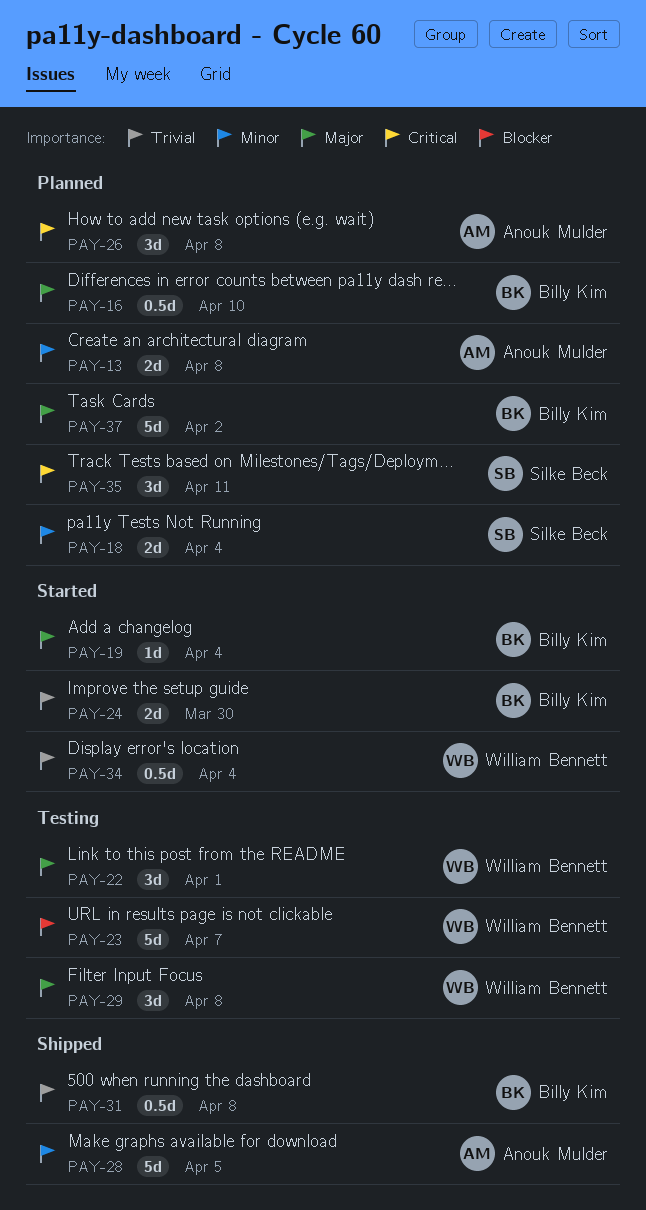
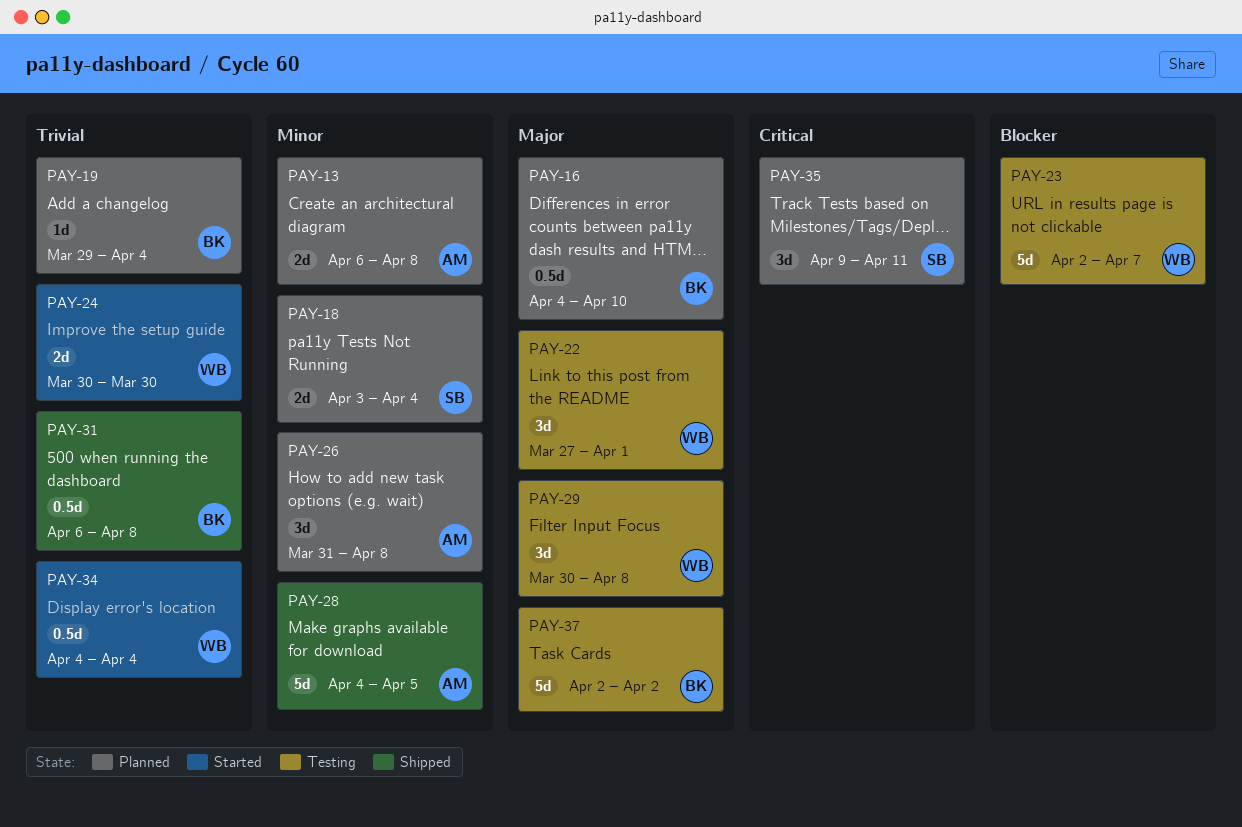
PAY-19, status: Started -> Planned
PAY-19, priority: Major -> Trivial
PAY-24, owner: Billy Kim -> William Bennett
PAY-26, priority: Critical -> Minor
PAY-37, status: Planned -> Testing

